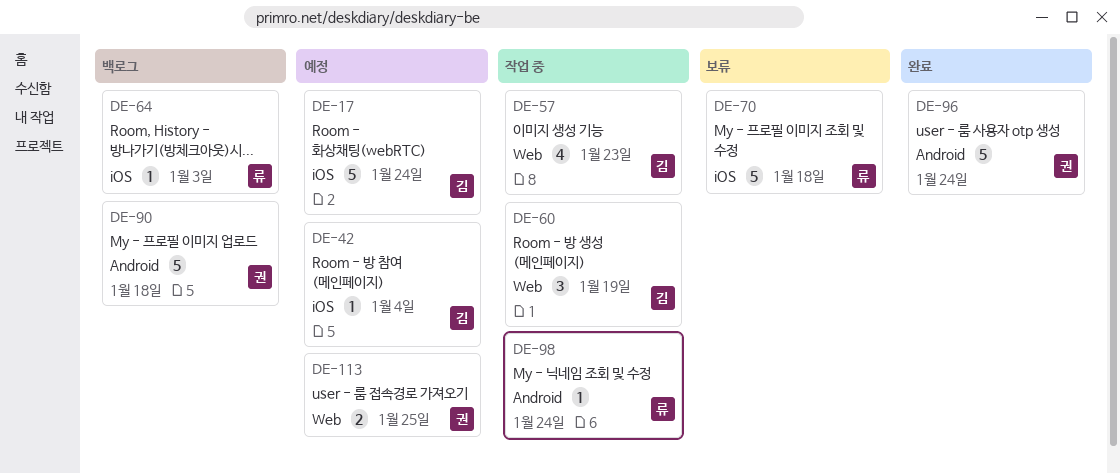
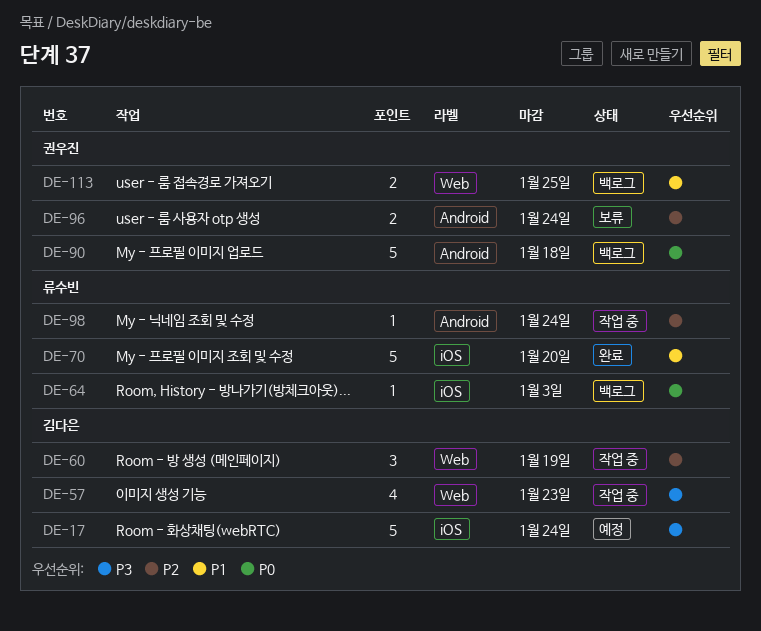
DE-42: present -> none
DE-70, status: 보류 -> 완료
DE-70, due: Jan 18 -> Jan 20
DE-96, status: 완료 -> 보류
DE-96, estimate: 5 -> 2
DE-113, status: 예정 -> 백로그

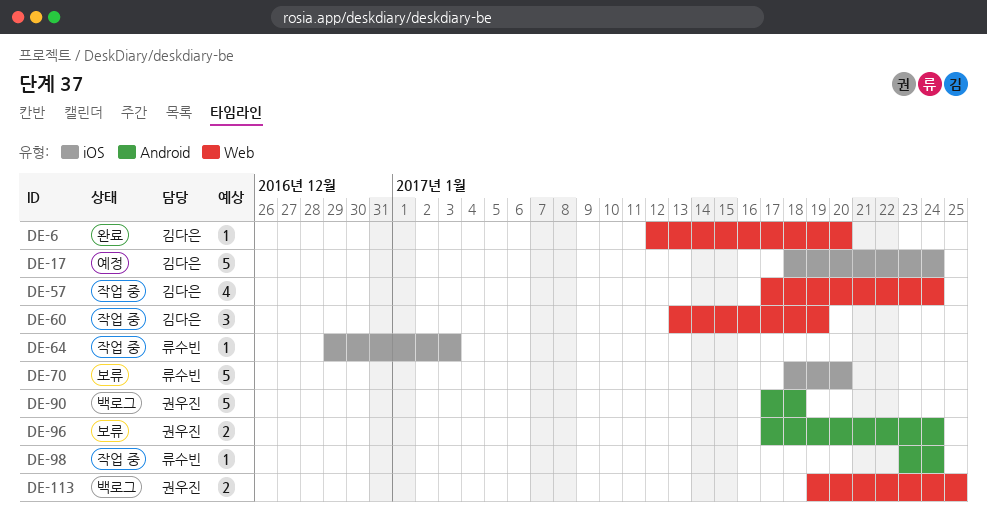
DE-6: none -> present
DE-57, due: Jan 23 -> Jan 24
DE-64, status: 백로그 -> 작업 중
DE-70, status: 완료 -> 보류

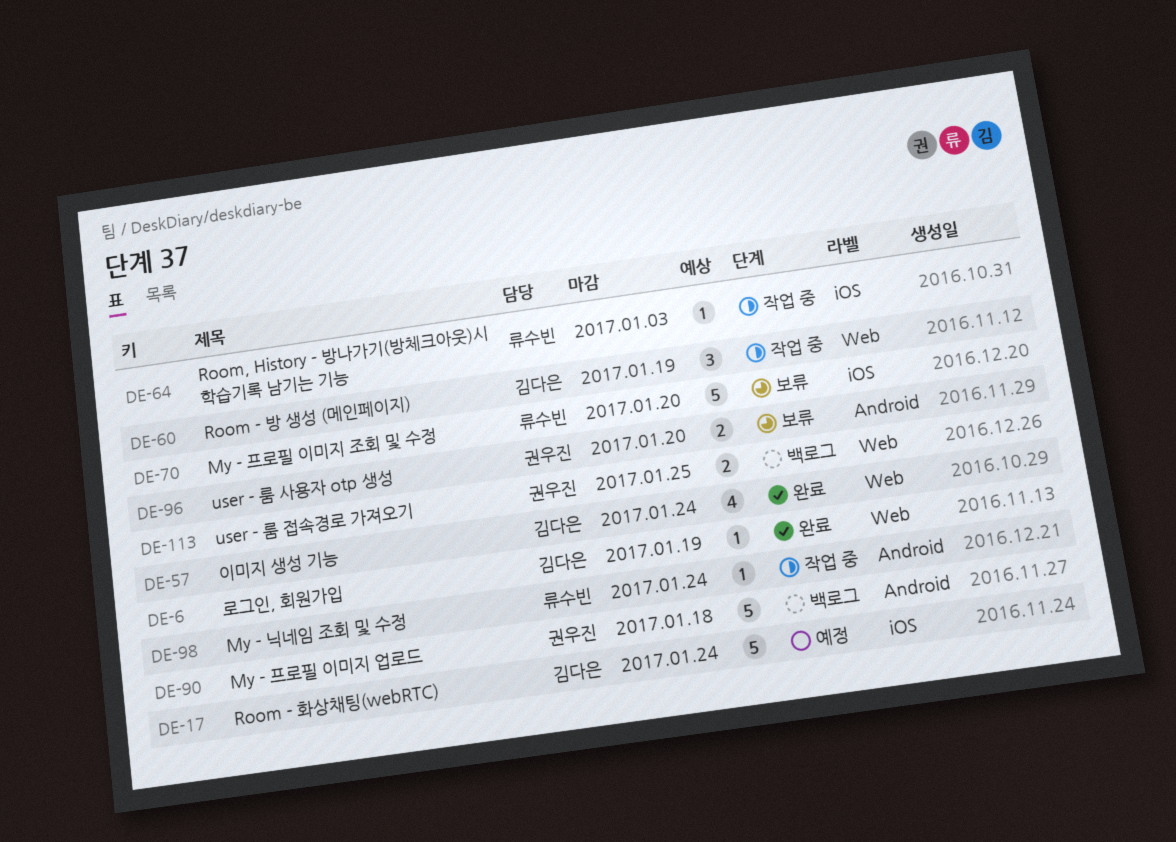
DE-6, due: Jan 20 -> Jan 19
DE-57, status: 작업 중 -> 완료
DE-96, due: Jan 24 -> Jan 20

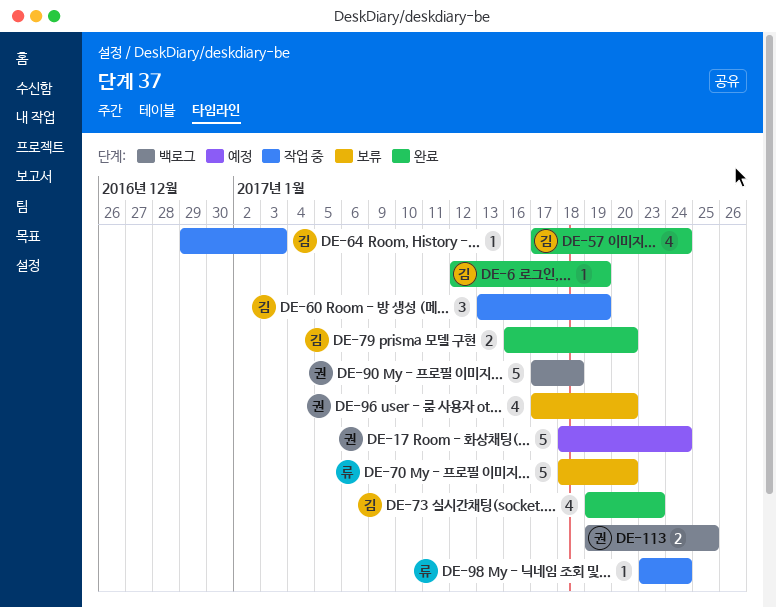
DE-17, owner: 김다은 -> 권우진
DE-64, owner: 류수빈 -> 김다은
DE-73: none -> present
DE-79: none -> present
DE-96, estimate: 2 -> 4

